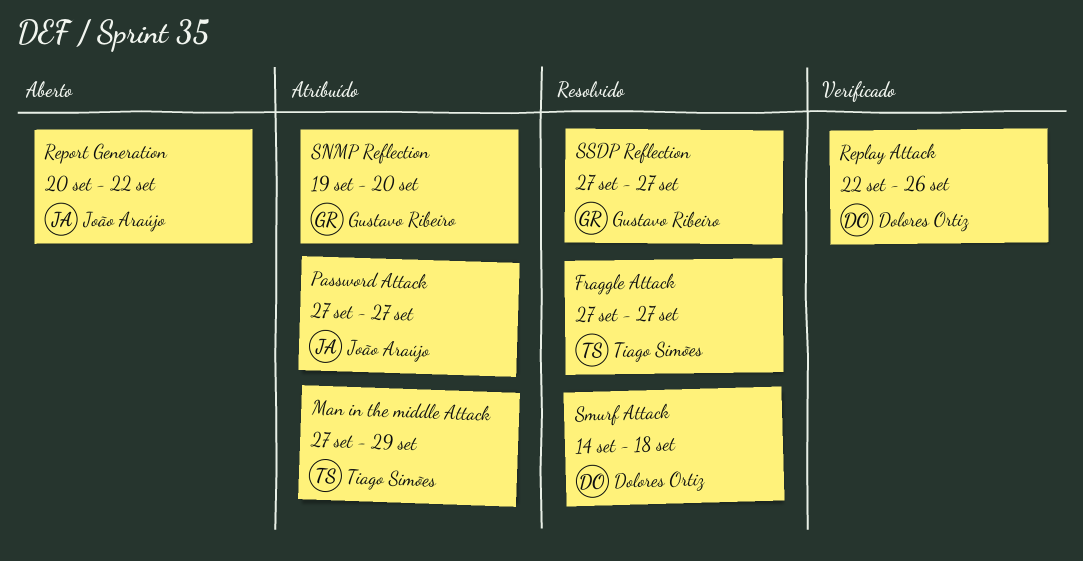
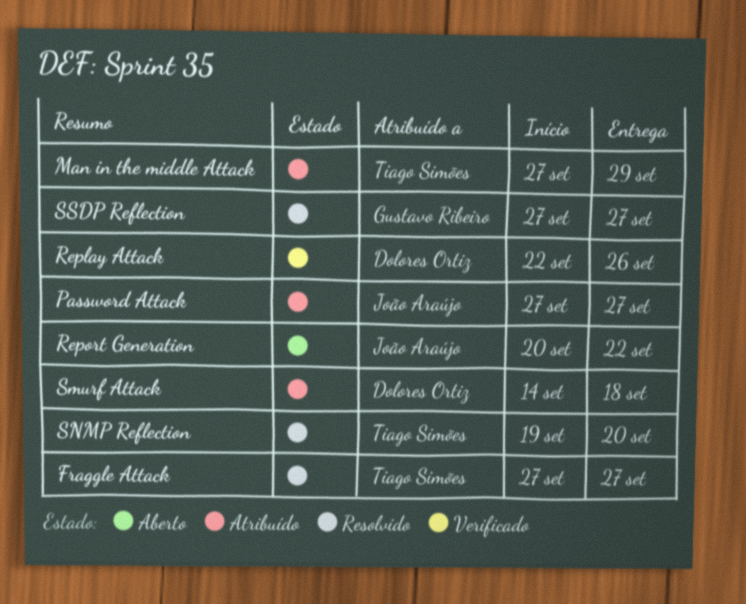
Smurf Attack, status: Resolvido -> Atribuído
SNMP Reflection, status: Atribuído -> Resolvido
SNMP Reflection, owner: Gustavo Ribeiro -> Tiago Simões

